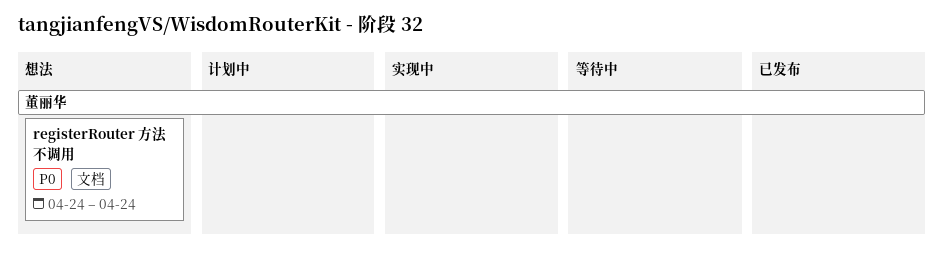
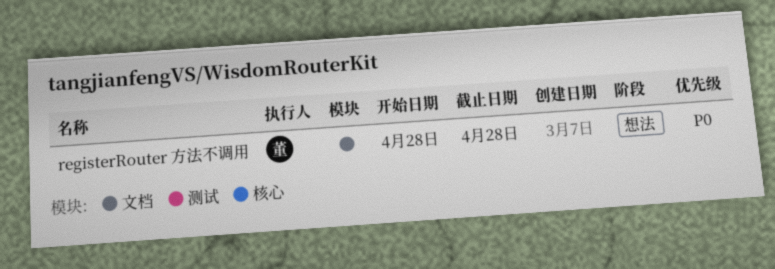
registerRouter 方法不调用, start: Apr 24 -> Apr 28
registerRouter 方法不调用, due: Apr 24 -> Apr 28

